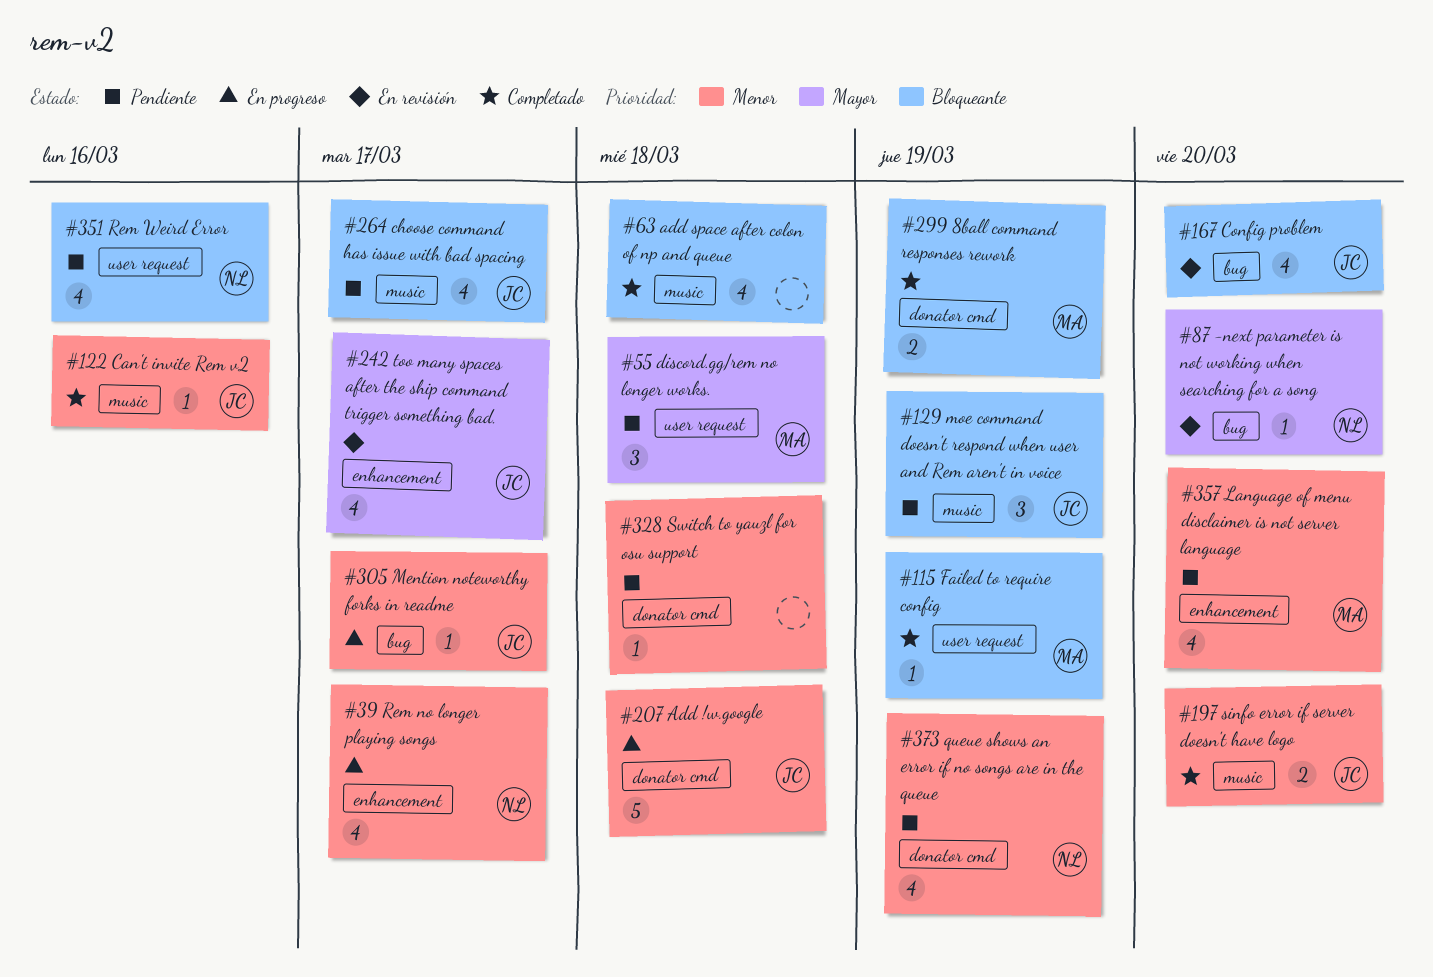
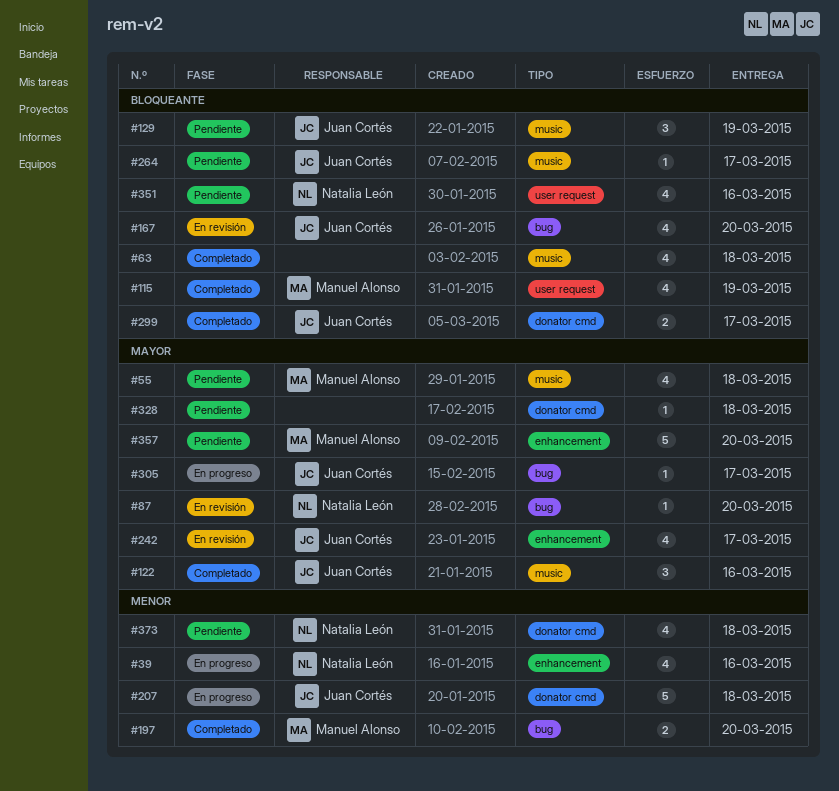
#39, due: Mar 17 -> Mar 16
#55, label: user request -> music
#55, estimate: 3 -> 4
#115, estimate: 1 -> 4
#122, priority: Menor -> Mayor
#122, estimate: 1 -> 3
#197, owner: Juan Cortés -> Manuel Alonso
#197, label: music -> bug
#264, estimate: 4 -> 1
#299, owner: Manuel Alonso -> Juan Cortés
#299, due: Mar 19 -> Mar 17
#305, priority: Menor -> Mayor
#328, priority: Menor -> Mayor
#357, priority: Menor -> Mayor
#357, estimate: 4 -> 5
#373, due: Mar 19 -> Mar 18

